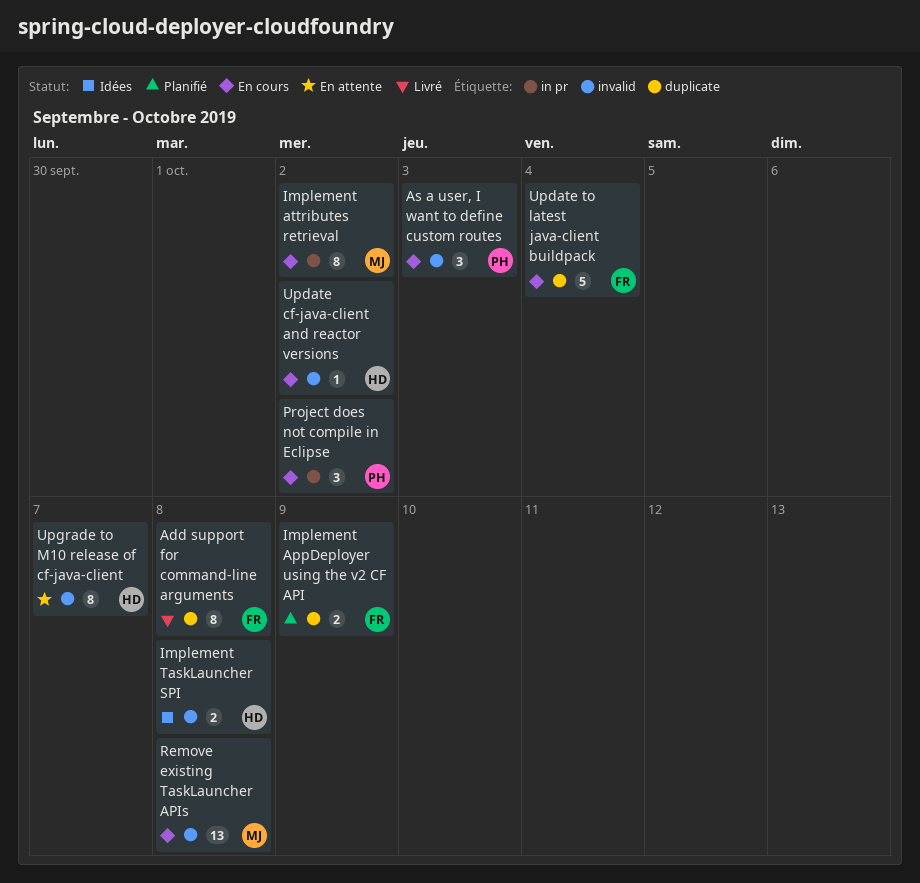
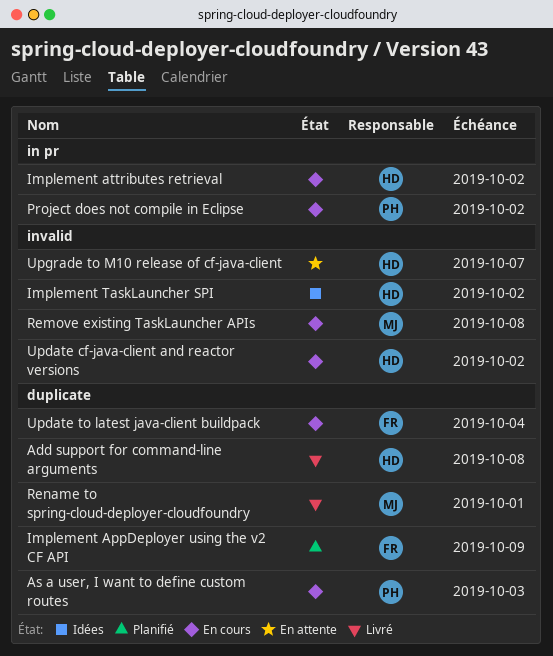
Add support for command-line arguments, owner: FR -> HD
As a user, I want to define custom routes, label: invalid -> duplicate
Implement attributes retrieval, owner: MJ -> HD
Implement TaskLauncher SPI, due: Oct 8 -> Oct 2
Rename to spring-cloud-deployer-cloudfoundry: none -> present

